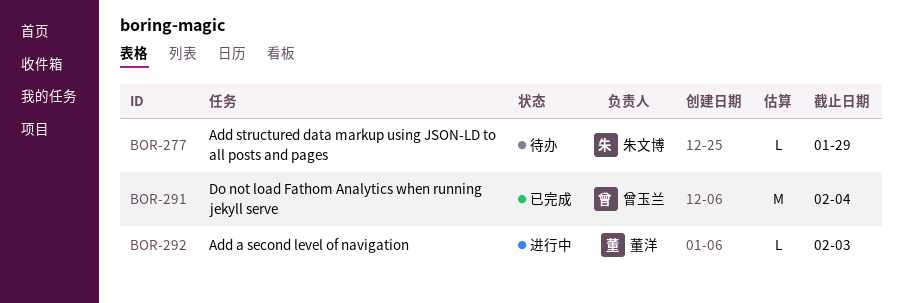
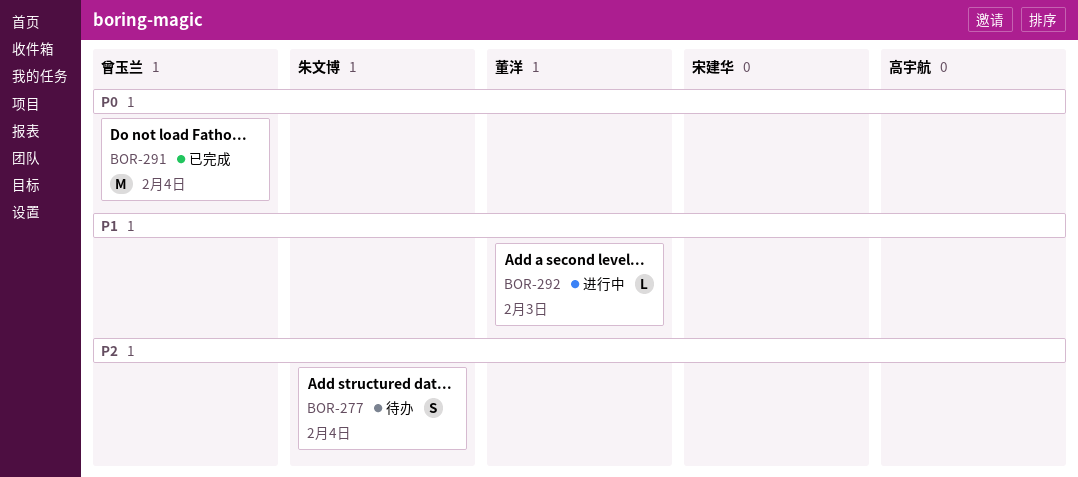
BOR-277, estimate: L -> S
BOR-277, due: Jan 29 -> Feb 4

